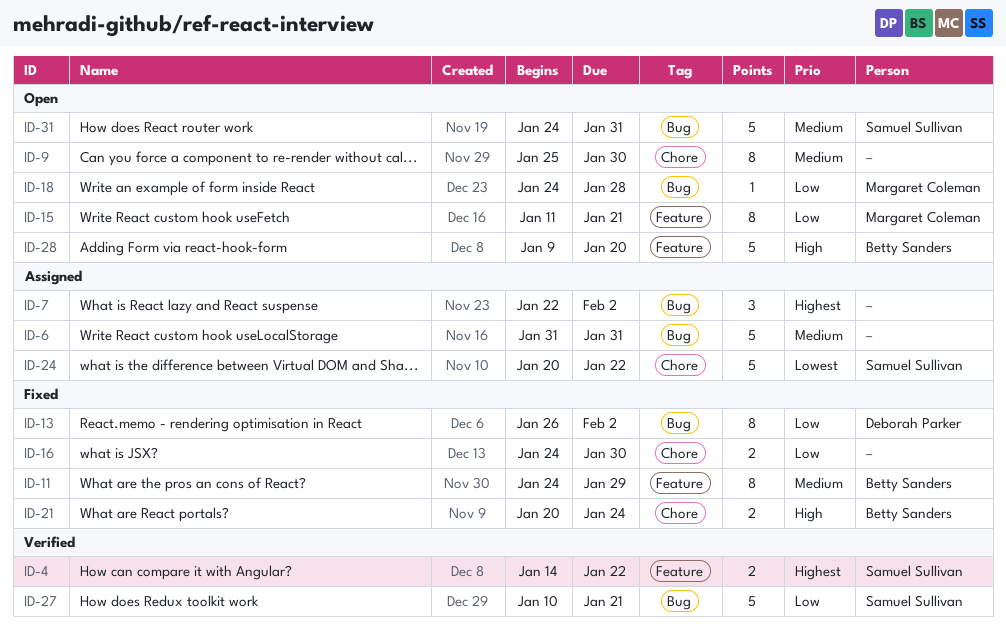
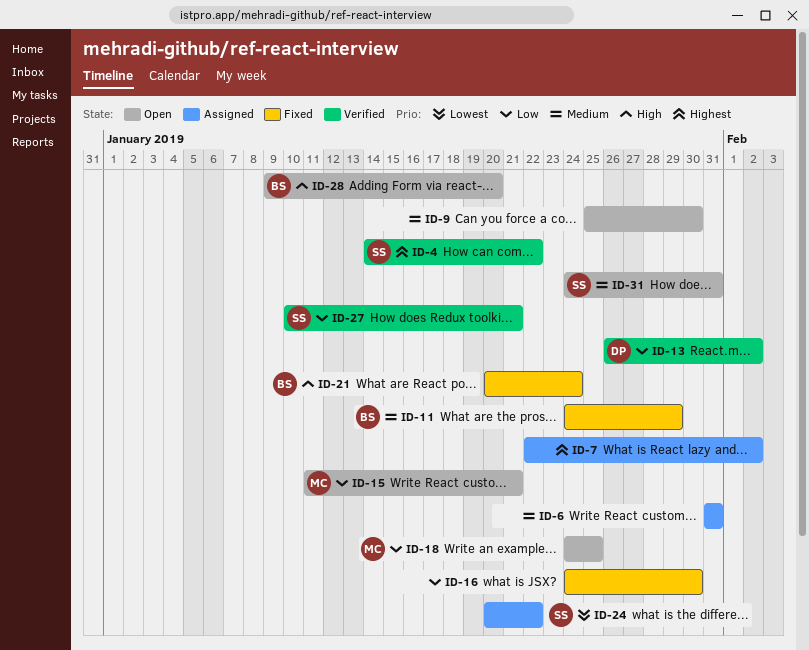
ID-13, status: Fixed -> Verified
ID-18, due: Jan 28 -> Jan 25

